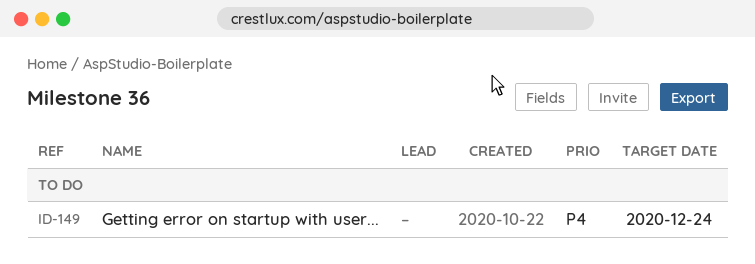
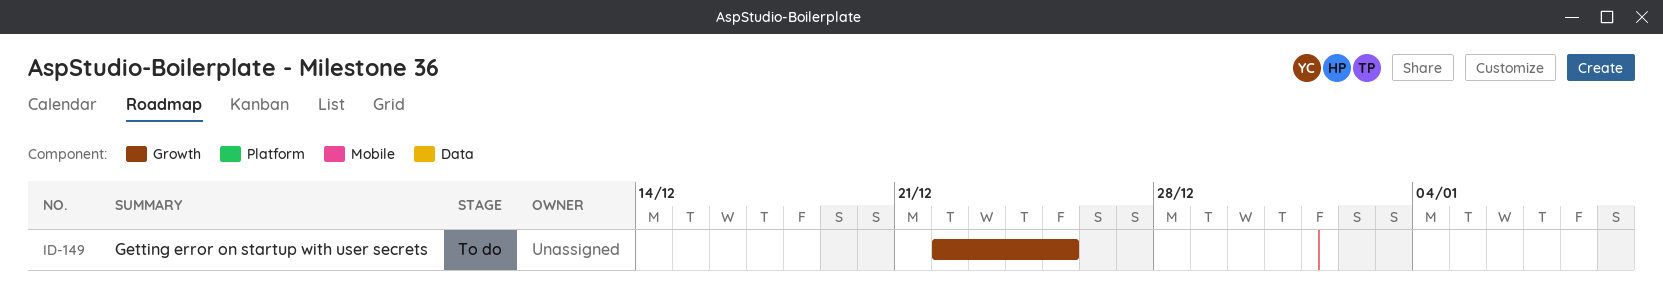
ID-149, due: Dec 24 -> Dec 25

